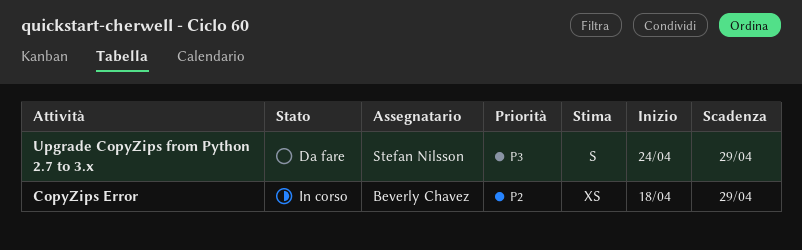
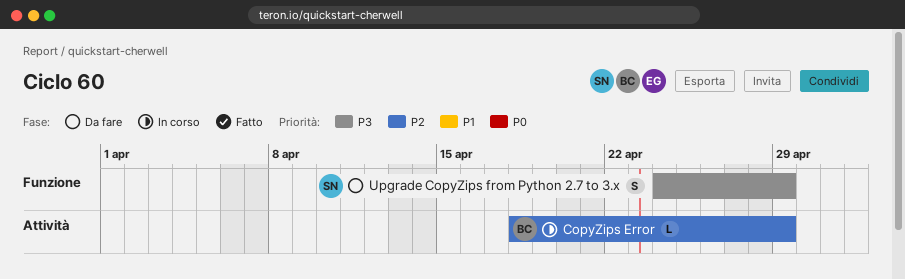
CopyZips Error, estimate: XS -> L

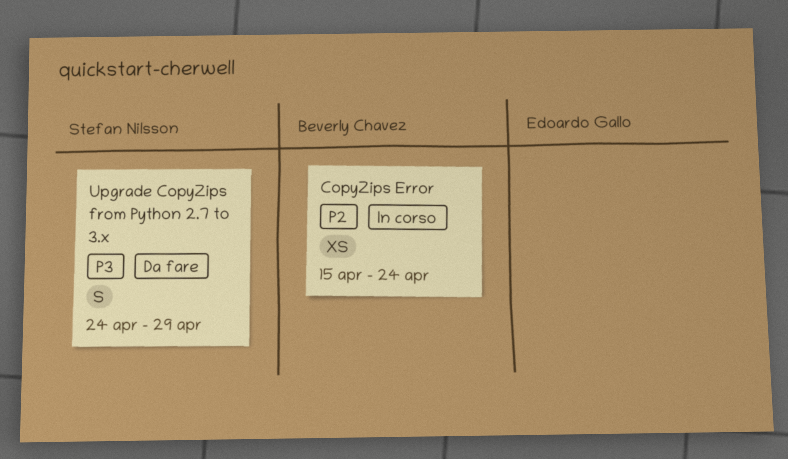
CopyZips Error, estimate: L -> XS
CopyZips Error, start: Apr 18 -> Apr 15
CopyZips Error, due: Apr 29 -> Apr 24

